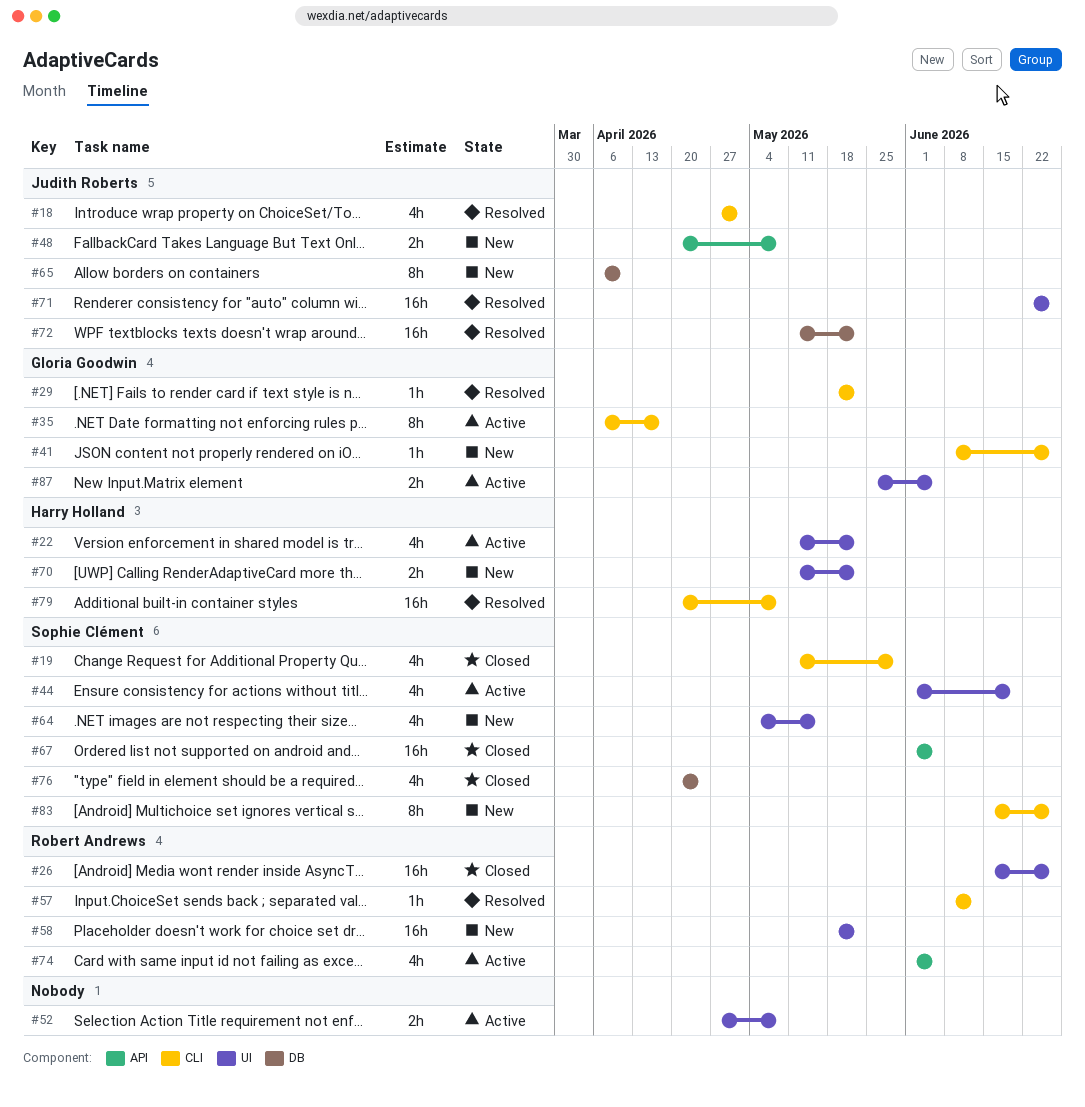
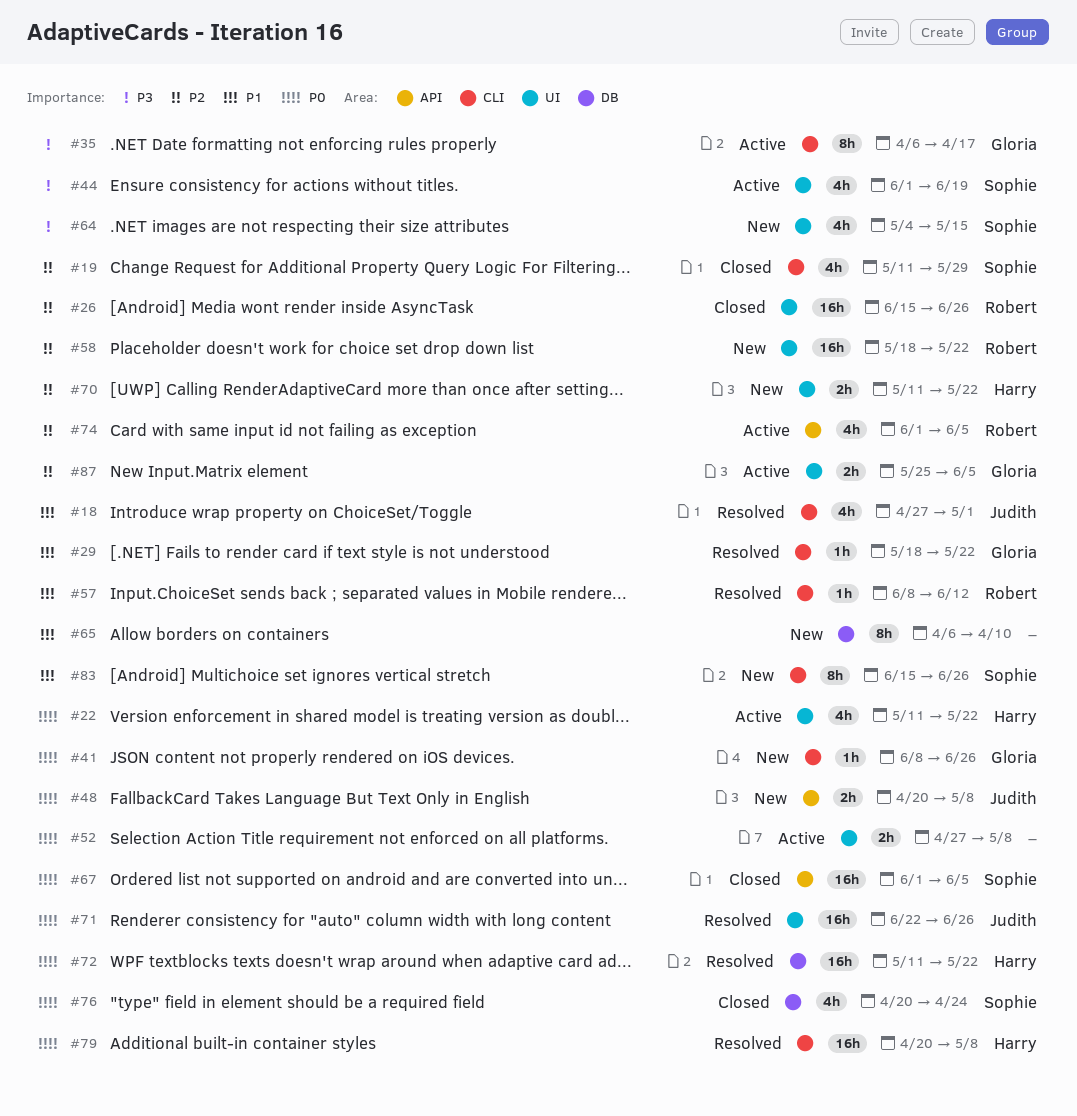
#65, owner: Judith Roberts -> none
#72, owner: Judith Roberts -> Harry Holland

